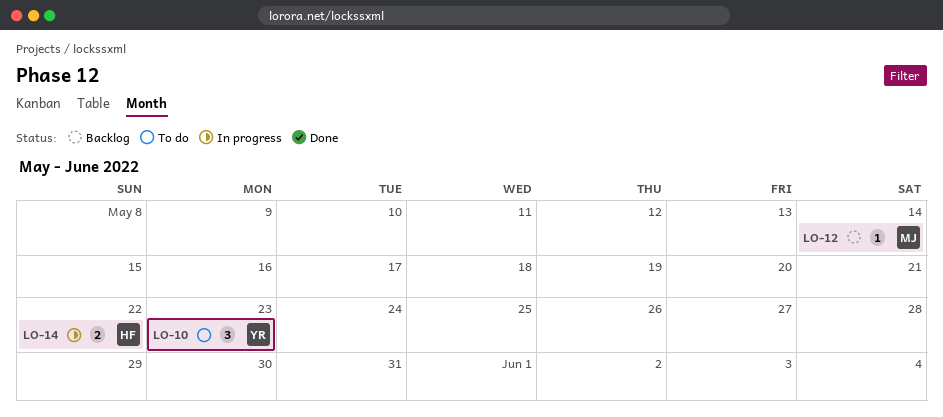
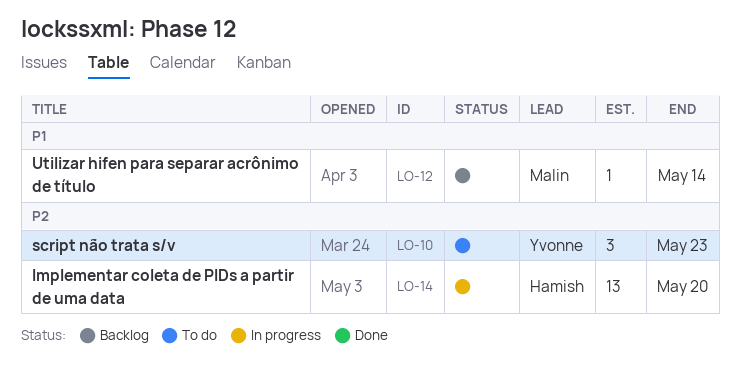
LO-14, estimate: 2 -> 13
LO-14, due: May 22 -> May 20

